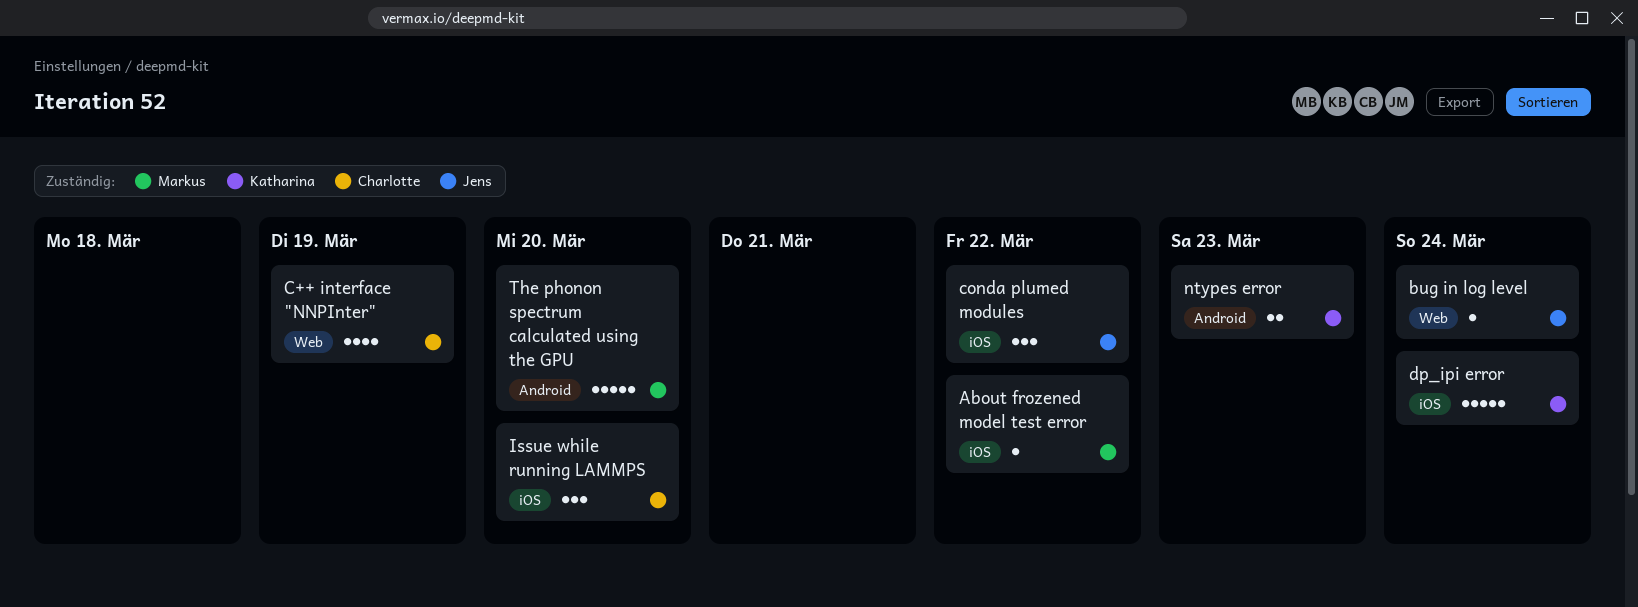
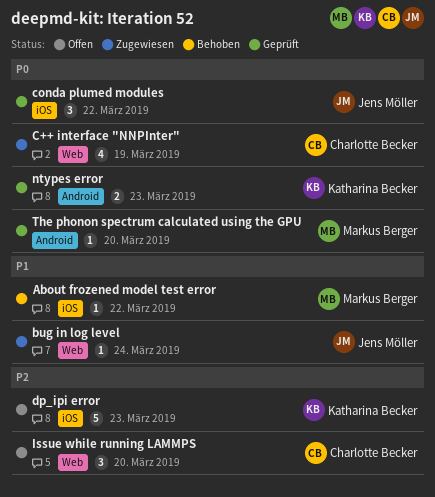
dp_ipi error, due: Mar 24 -> Mar 23
Issue while running LAMMPS, label: iOS -> Web
The phonon spectrum calculated using the GPU, estimate: 5 -> 1

